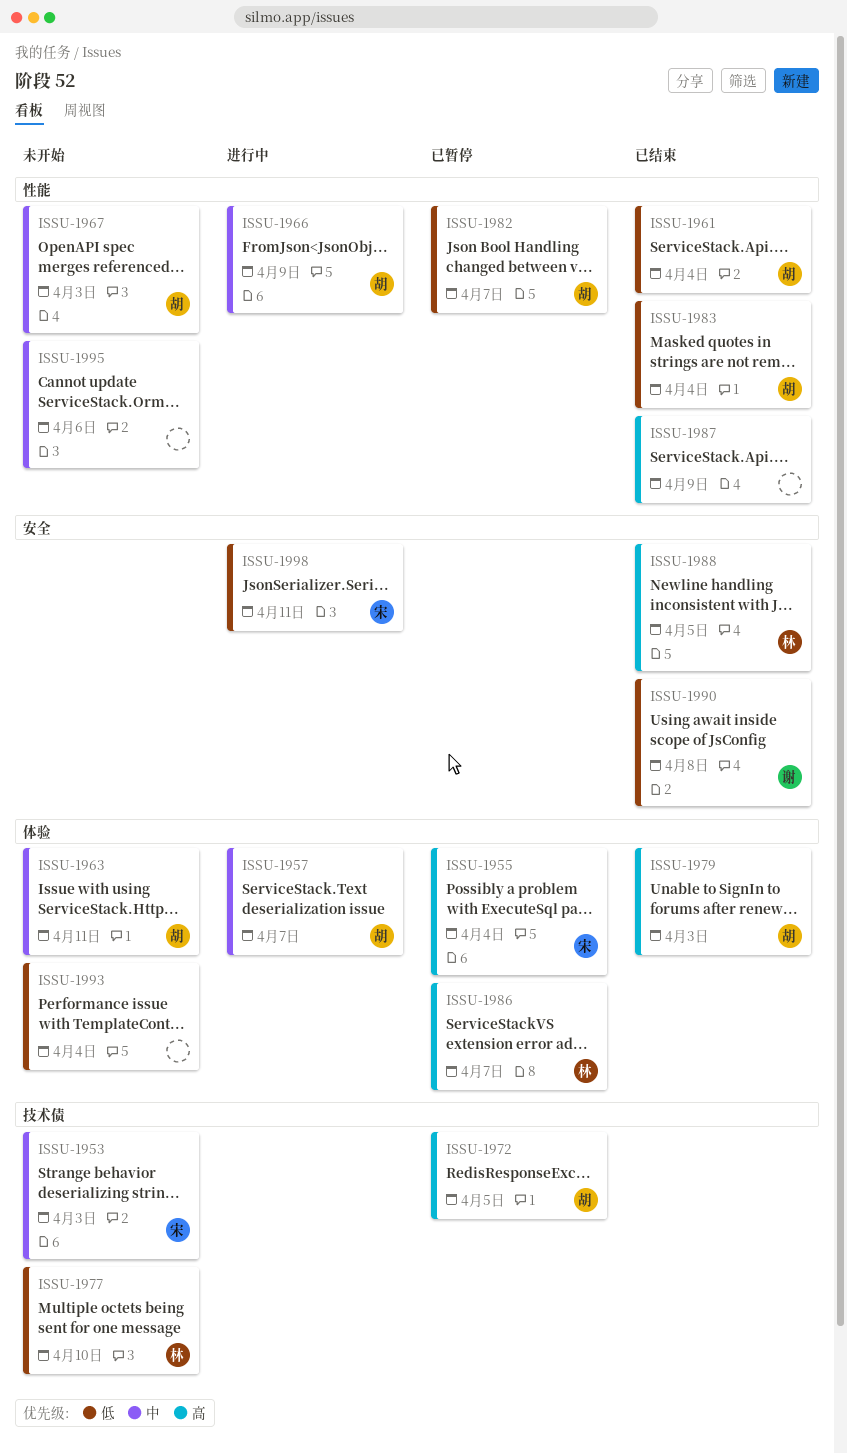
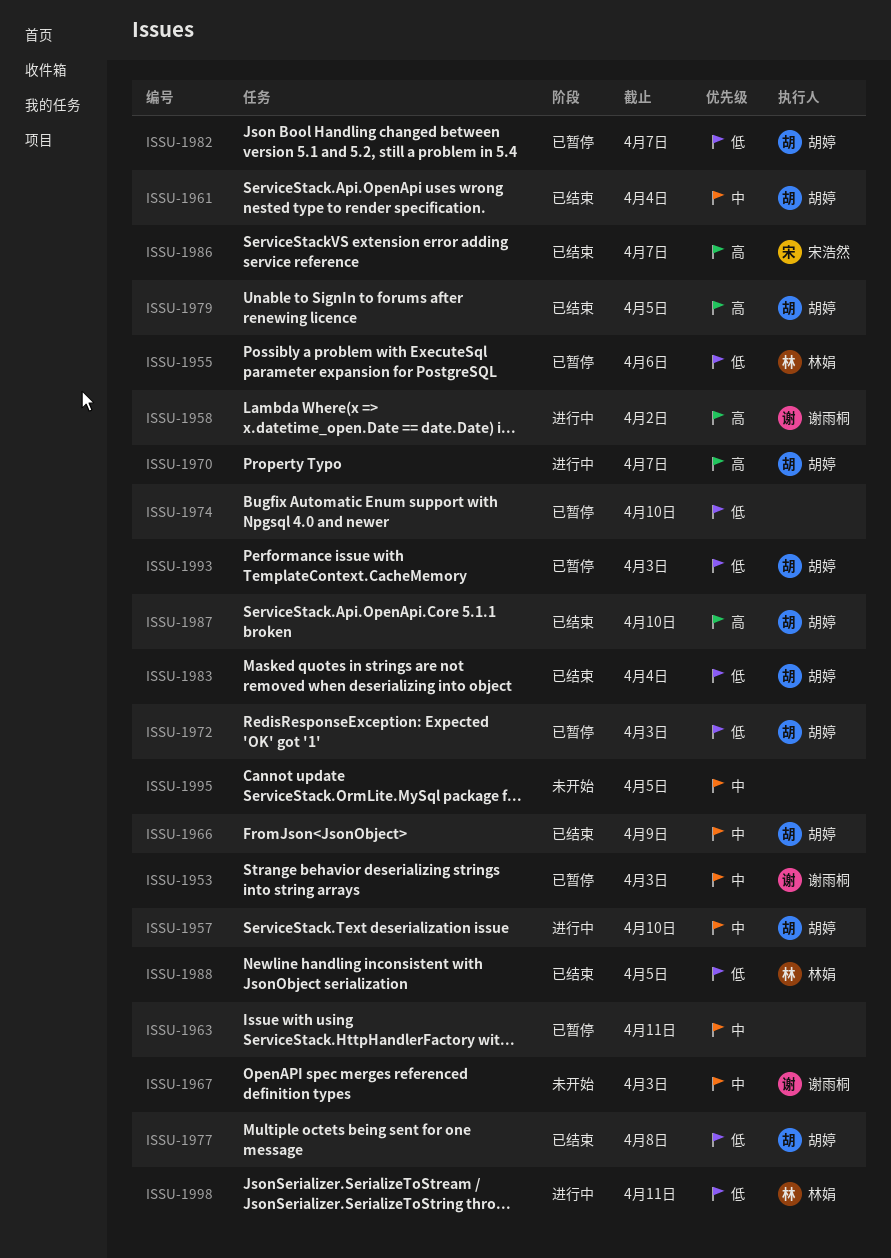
ISSU-1953, status: 未开始 -> 已暂停
ISSU-1953, owner: 宋浩然 -> 谢雨桐
ISSU-1955, owner: 宋浩然 -> 林娟
ISSU-1955, priority: 高 -> 低
ISSU-1955, due: Apr 4 -> Apr 6
ISSU-1957, due: Apr 7 -> Apr 10
ISSU-1958: none -> present
ISSU-1961, priority: 低 -> 中
ISSU-1963, status: 未开始 -> 已暂停
ISSU-1963, owner: 胡婷 -> none
ISSU-1966, status: 进行中 -> 已结束
ISSU-1967, owner: 胡婷 -> 谢雨桐
ISSU-1970: none -> present
ISSU-1972, priority: 高 -> 低
ISSU-1972, due: Apr 5 -> Apr 3
ISSU-1974: none -> present
ISSU-1977, status: 未开始 -> 已结束
ISSU-1977, owner: 林娟 -> 胡婷
ISSU-1977, due: Apr 10 -> Apr 8
ISSU-1979, due: Apr 3 -> Apr 5
ISSU-1986, status: 已暂停 -> 已结束
ISSU-1986, owner: 林娟 -> 宋浩然
ISSU-1987, owner: none -> 胡婷
ISSU-1987, due: Apr 9 -> Apr 10
ISSU-1988, priority: 高 -> 低
ISSU-1990: present -> none
ISSU-1993, status: 未开始 -> 已暂停
ISSU-1993, owner: none -> 胡婷
ISSU-1993, due: Apr 4 -> Apr 3
ISSU-1995, due: Apr 6 -> Apr 5
ISSU-1998, owner: 宋浩然 -> 林娟

